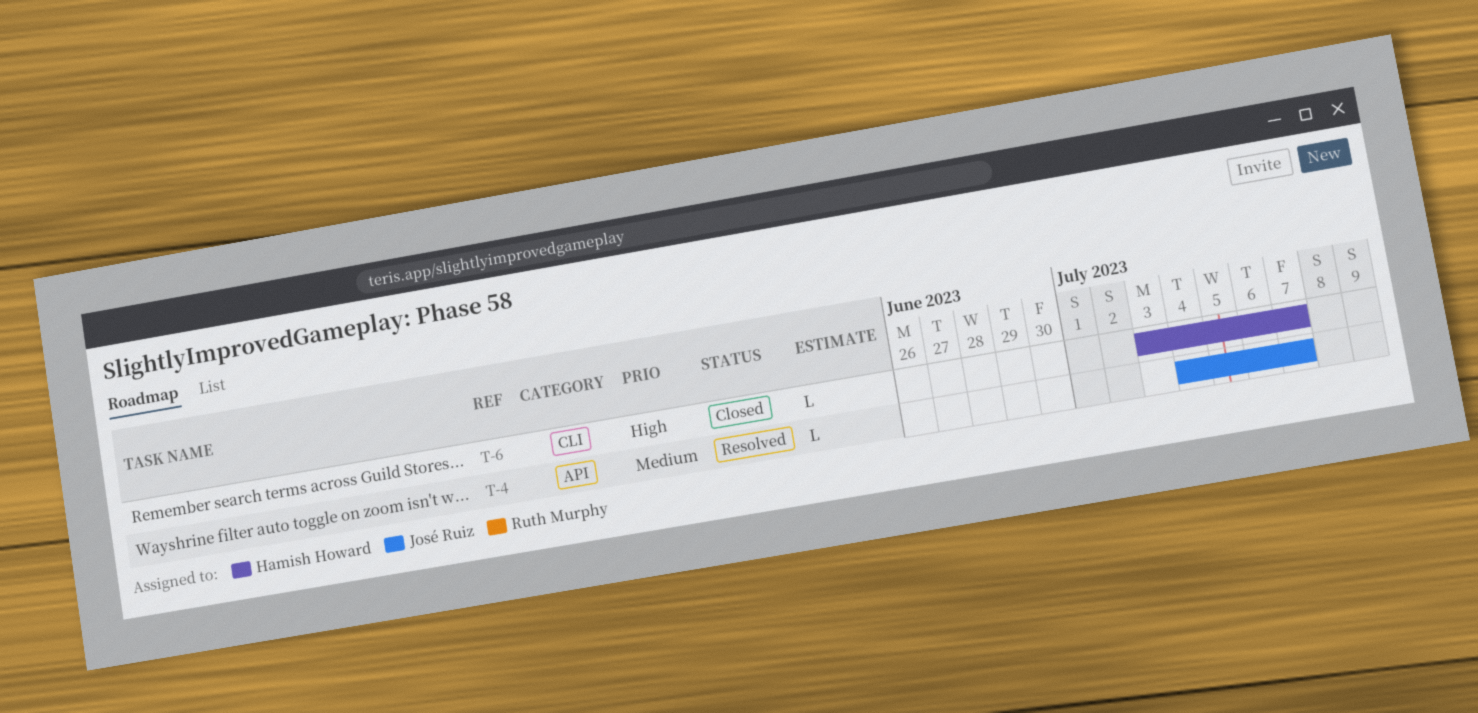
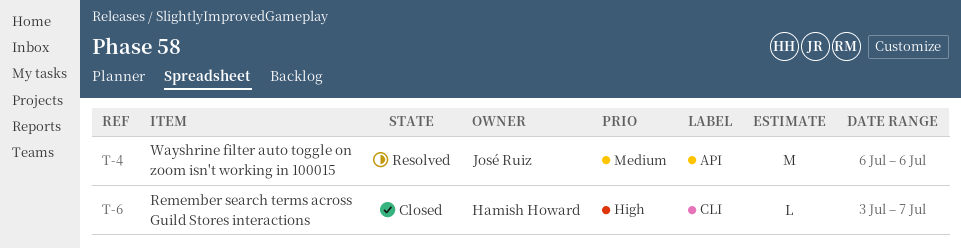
T-4, estimate: L -> M
T-4, start: Jul 4 -> Jul 6
T-4, due: Jul 7 -> Jul 6

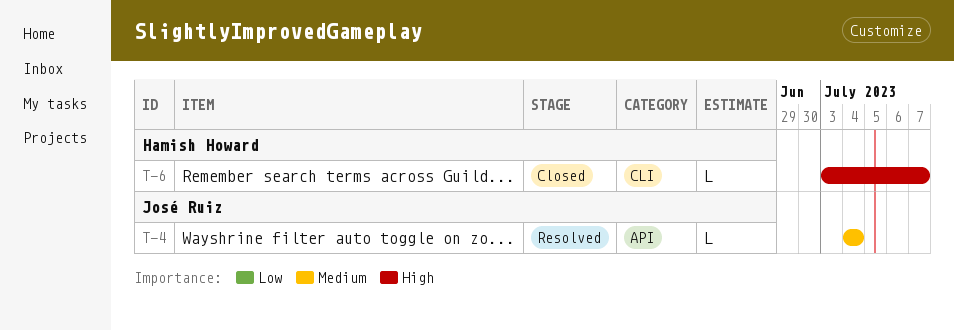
T-4, estimate: M -> L
T-4, start: Jul 6 -> Jul 4
T-4, due: Jul 6 -> Jul 4

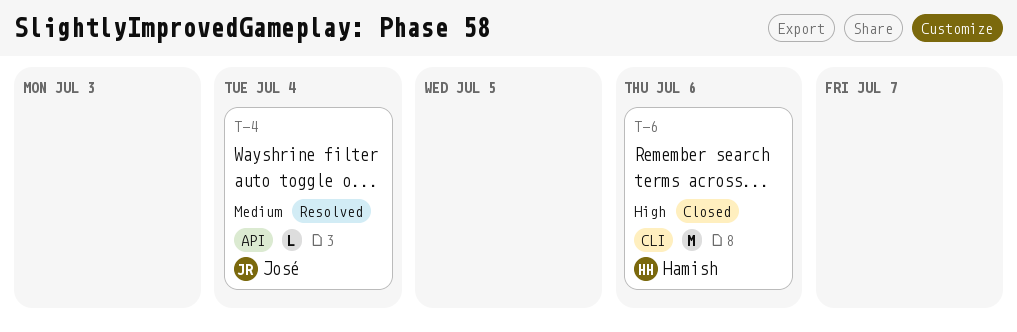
T-6, estimate: L -> M
T-6, due: Jul 7 -> Jul 6

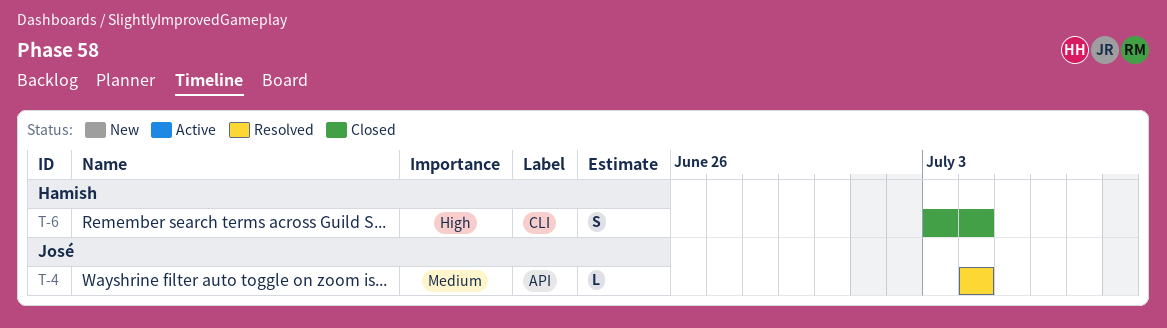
T-6, estimate: M -> S
T-6, due: Jul 6 -> Jul 4

